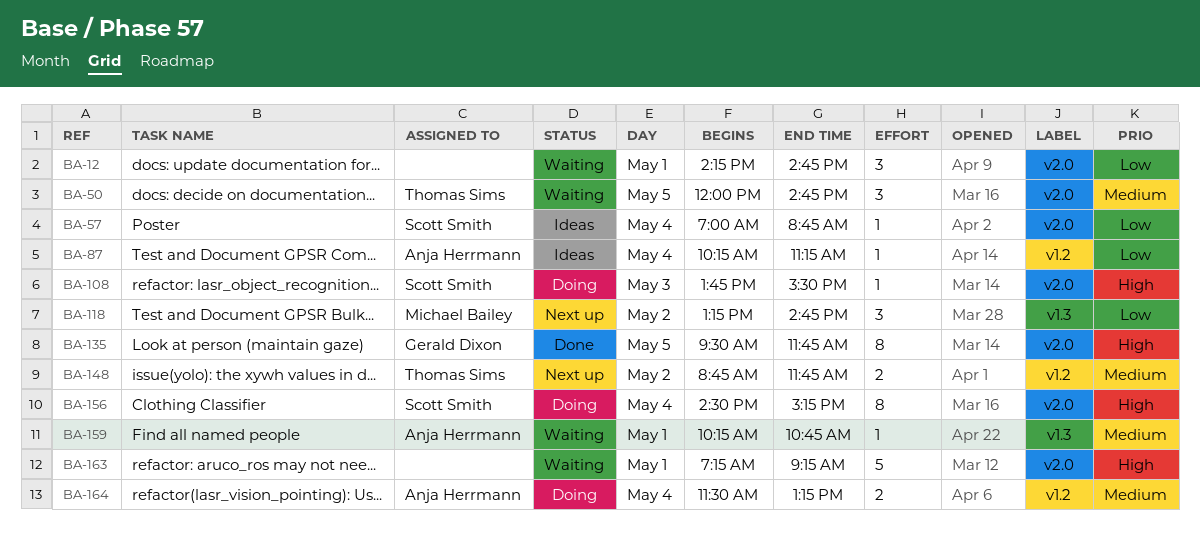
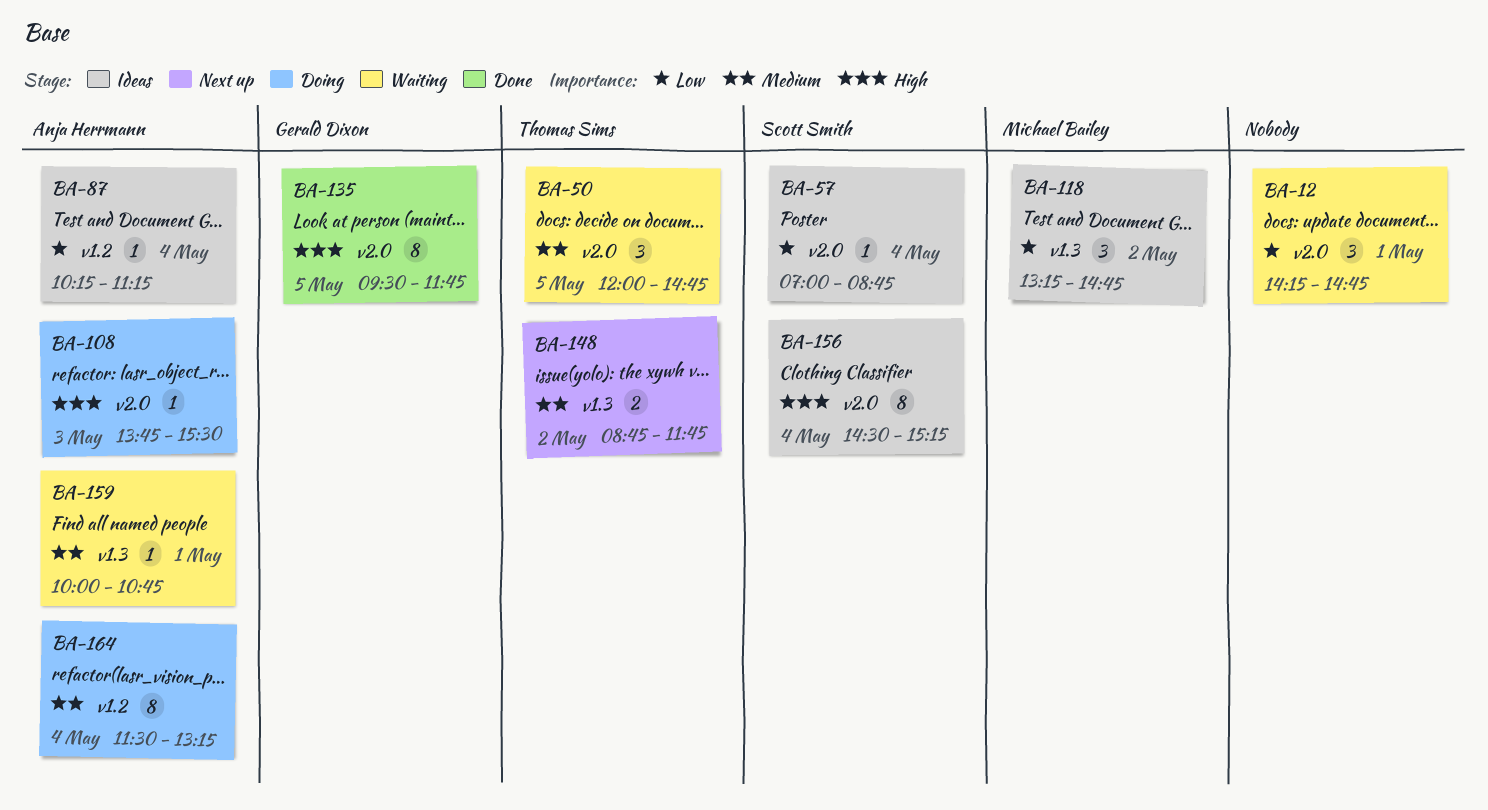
BA-108, owner: Scott Smith -> Anja Herrmann
BA-118, status: Next up -> Ideas
BA-148, label: v1.2 -> v1.3
BA-156, status: Doing -> Ideas
BA-159, begins: 10:15 -> 10:00
BA-163: present -> none
BA-164, estimate: 2 -> 8

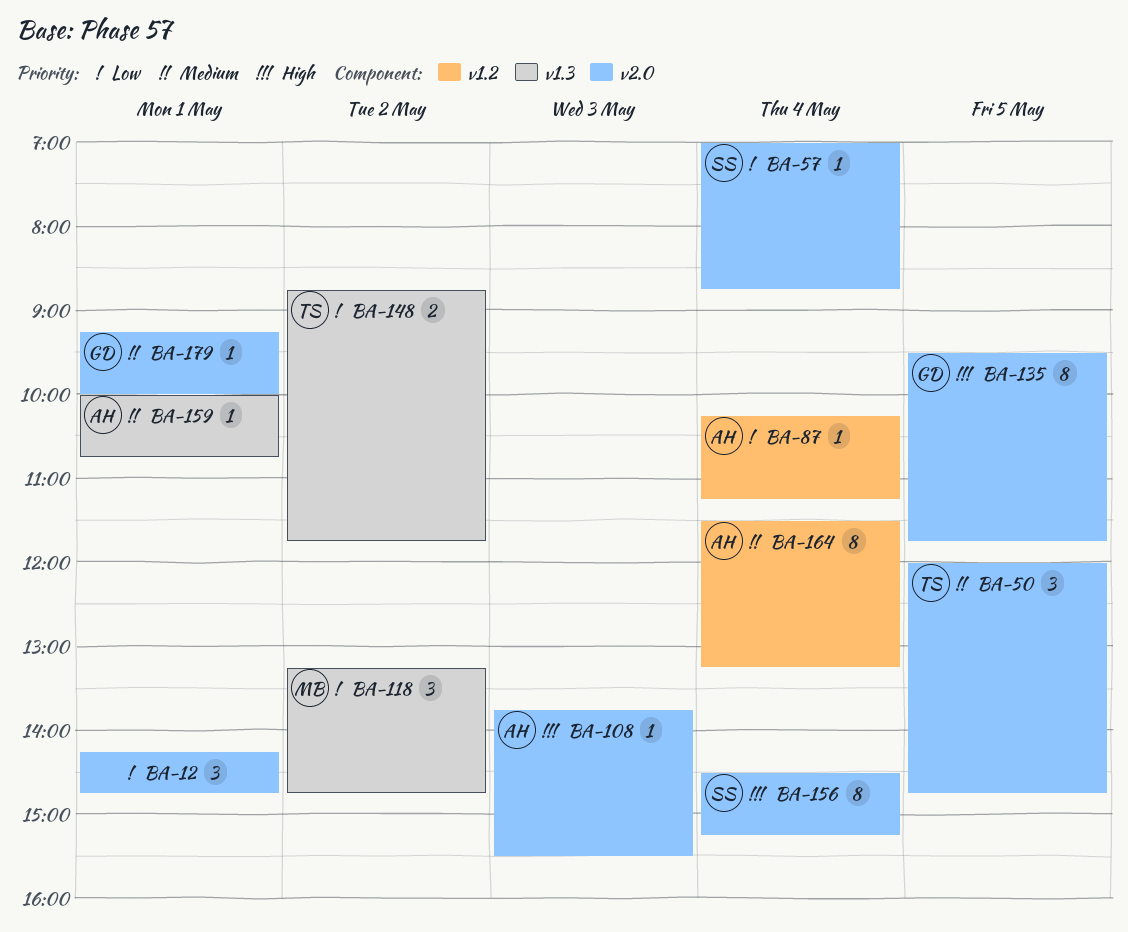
BA-148, priority: Medium -> Low
BA-179: none -> present

